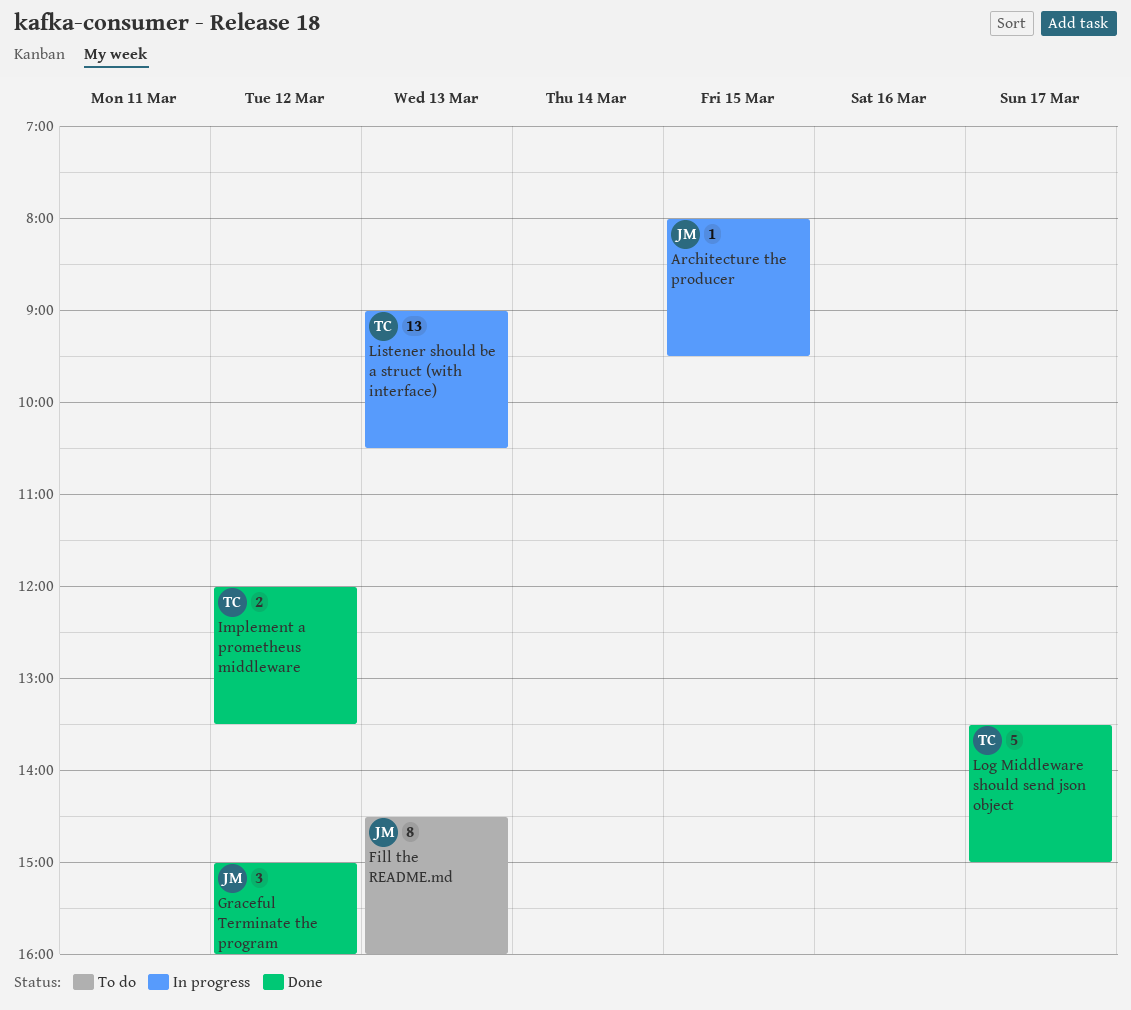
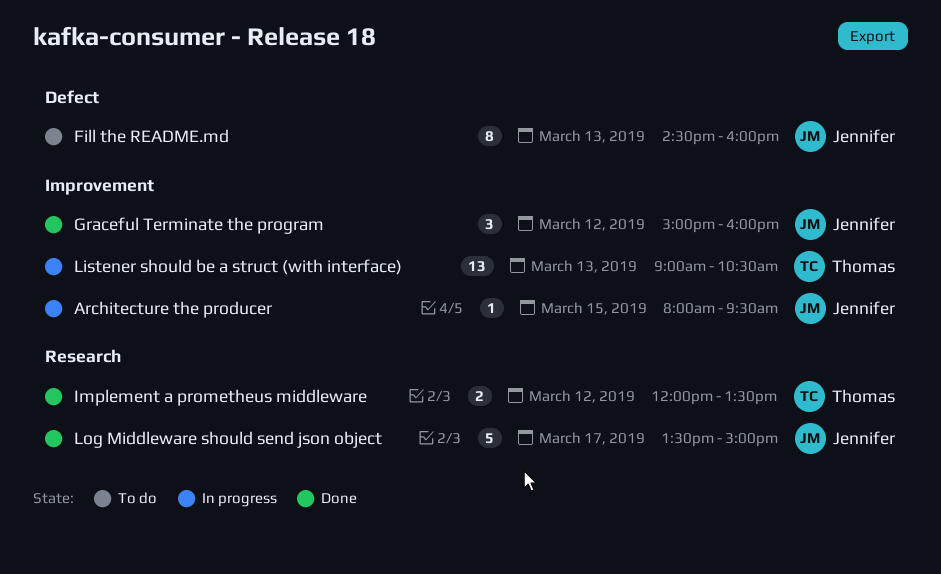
Log Middleware should send json object, owner: Thomas -> Jennifer

